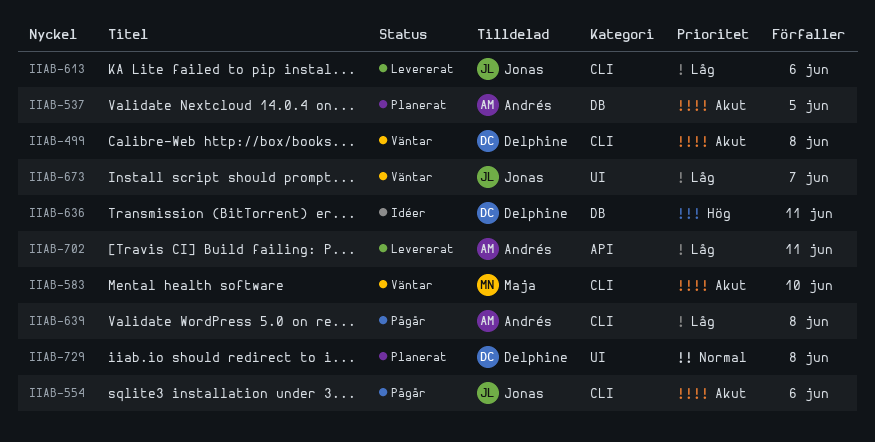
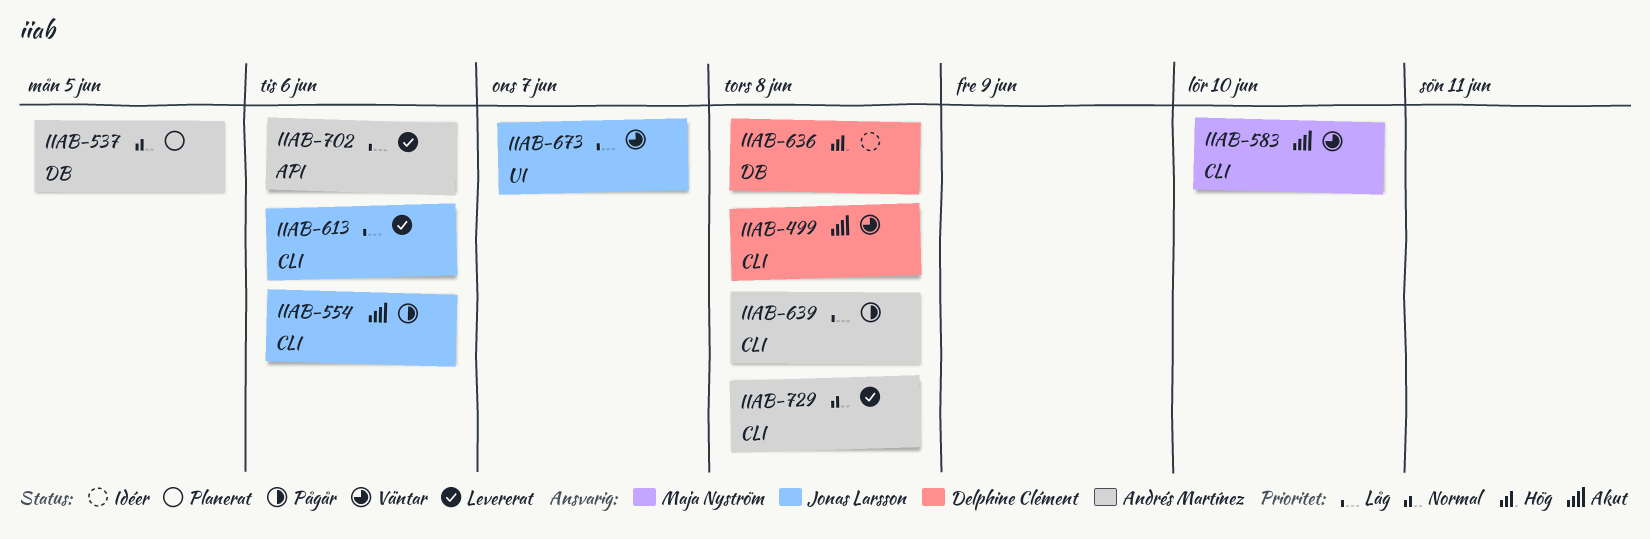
IIAB-537, priority: Akut -> Normal
IIAB-636, due: Jun 11 -> Jun 8
IIAB-702, due: Jun 11 -> Jun 6
IIAB-729, status: Planerat -> Levererat
IIAB-729, owner: Delphine Clément -> Andrés Martínez
IIAB-729, label: UI -> CLI

